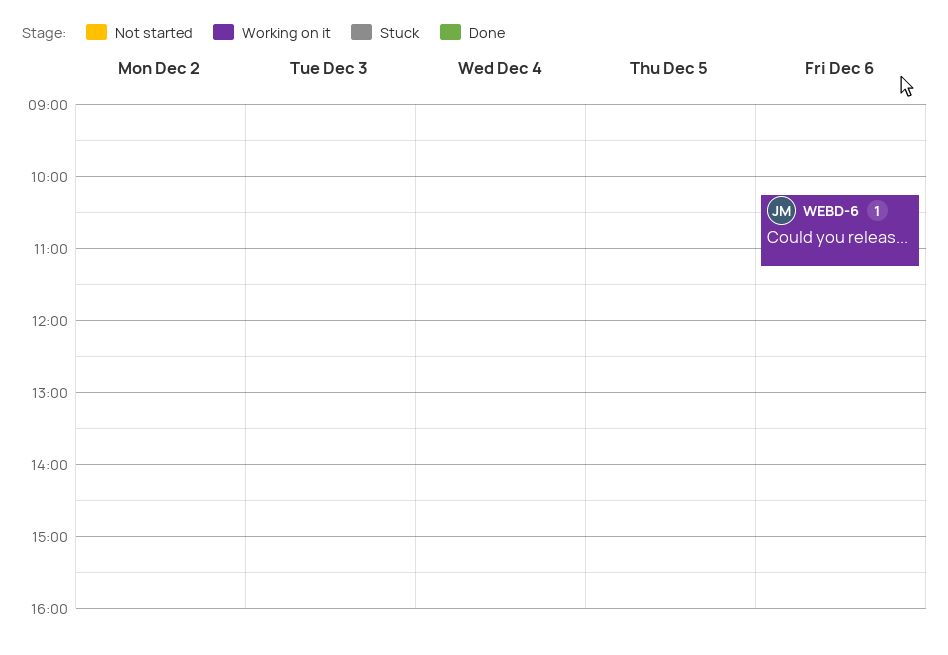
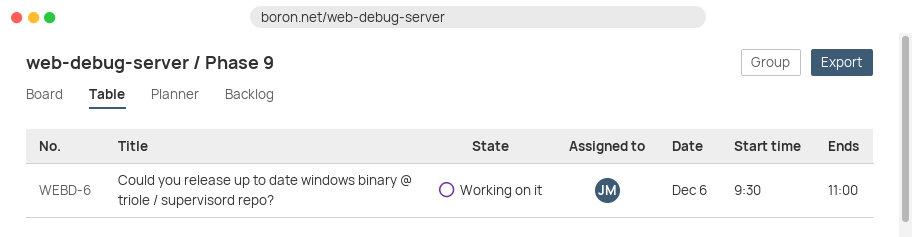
WEBD-6, begins: 10:15 -> 09:30
WEBD-6, ends: 11:15 -> 11:00

